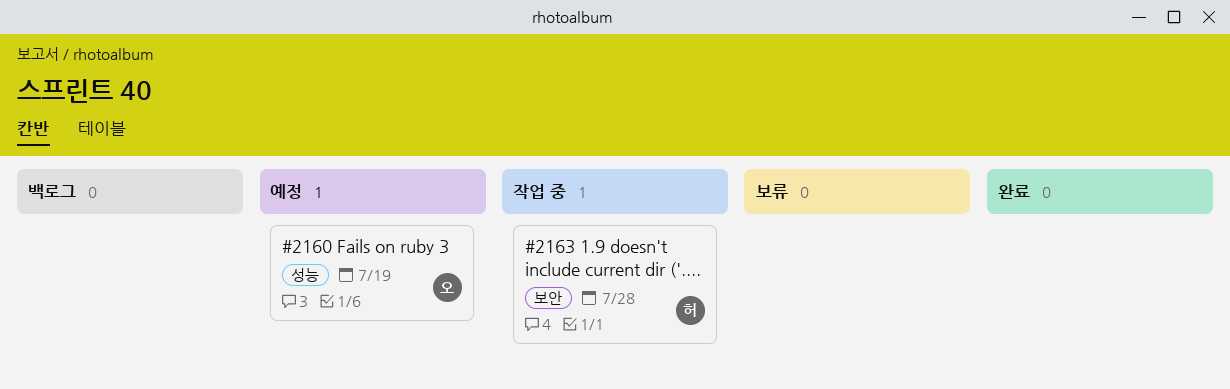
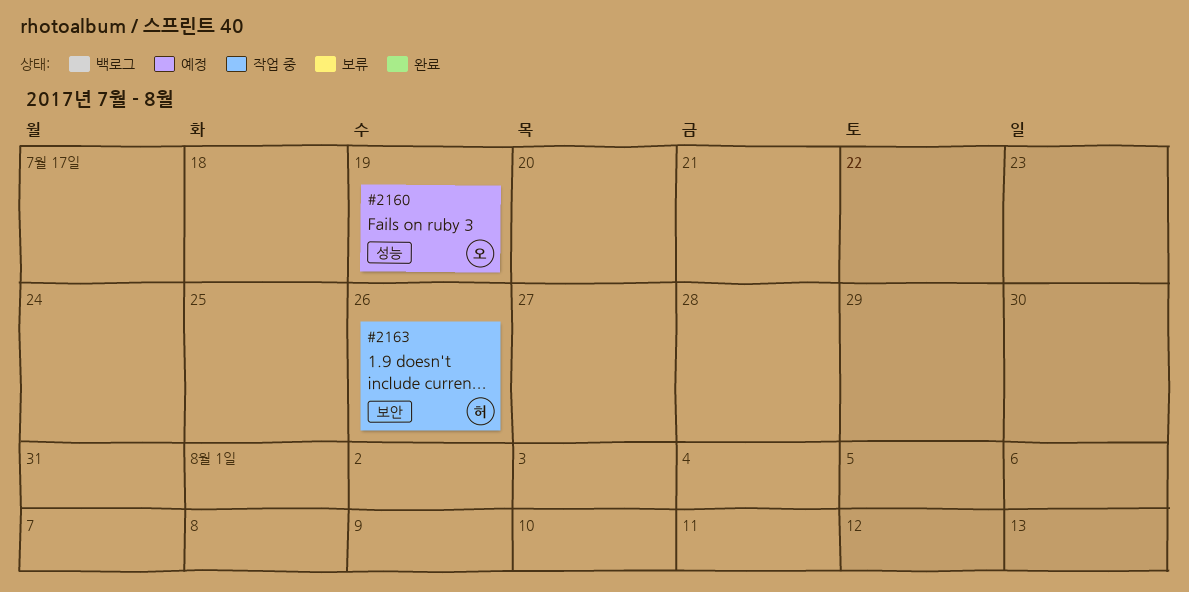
#2163, due: Jul 28 -> Jul 26

